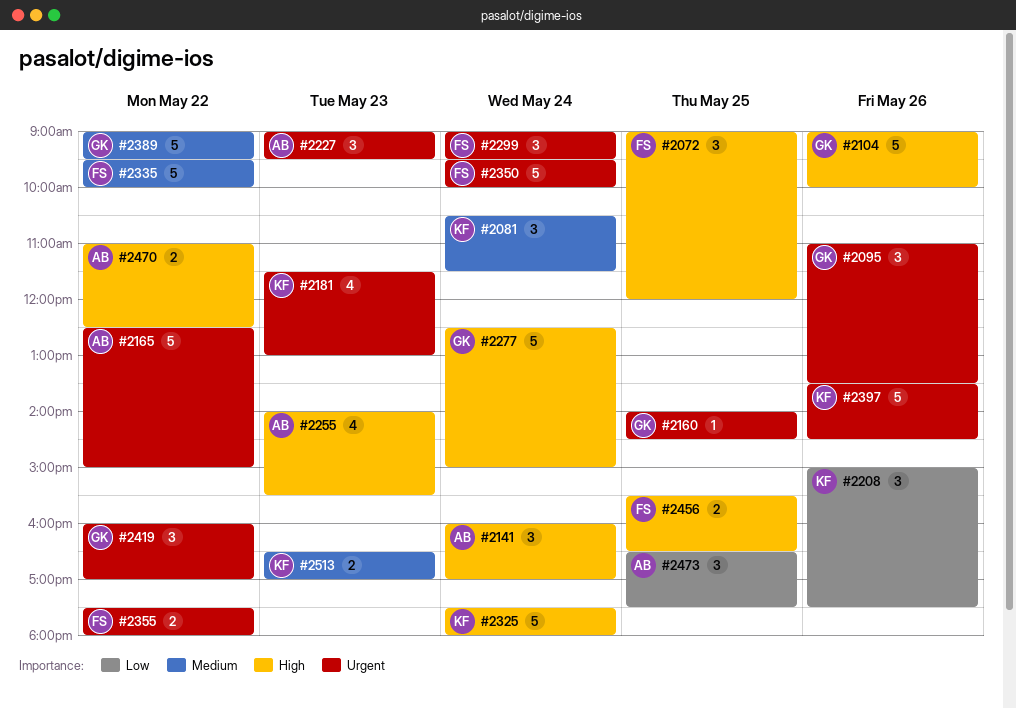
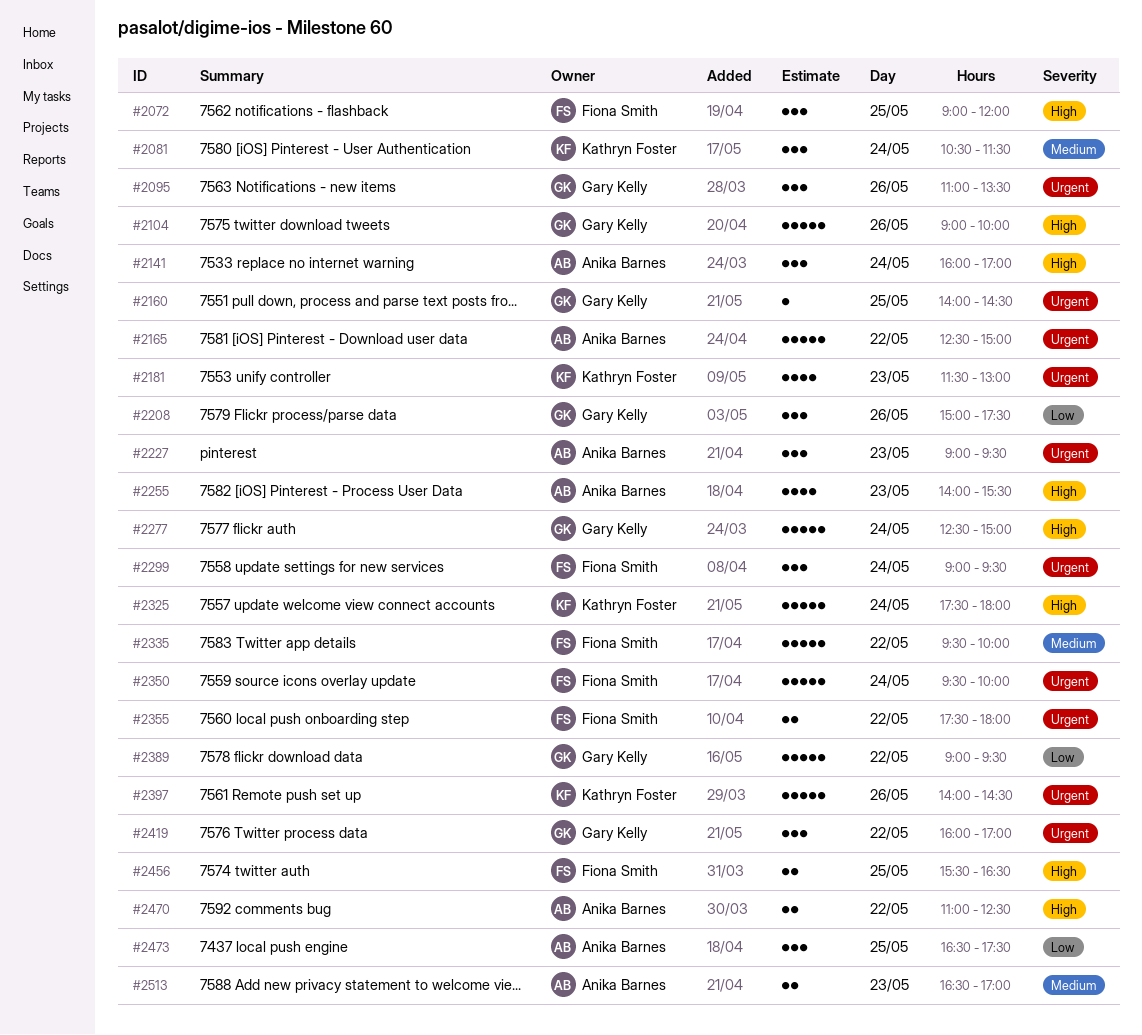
#2208, owner: Kathryn Foster -> Gary Kelly
#2389, priority: Medium -> Low
#2397, begins: 13:30 -> 14:00
#2513, owner: Kathryn Foster -> Anika Barnes

